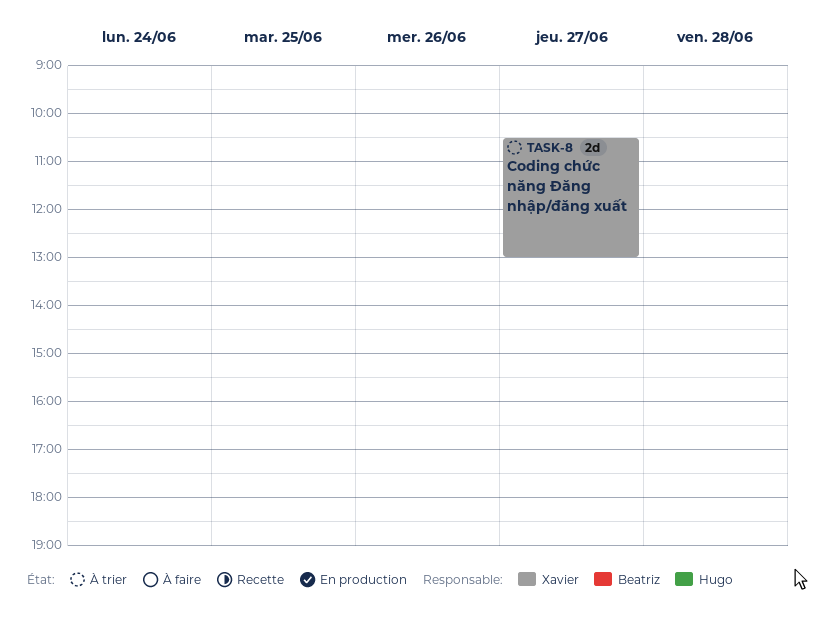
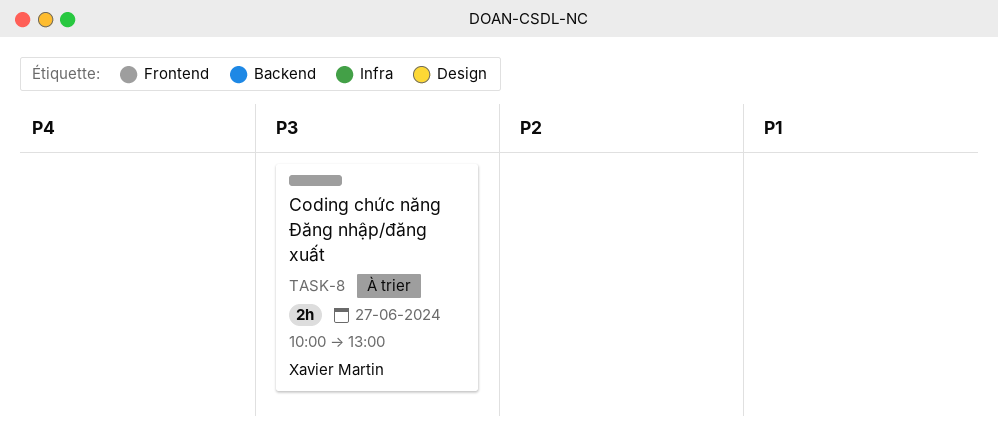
TASK-8, estimate: 2d -> 2h
TASK-8, begins: 10:30 -> 10:00

